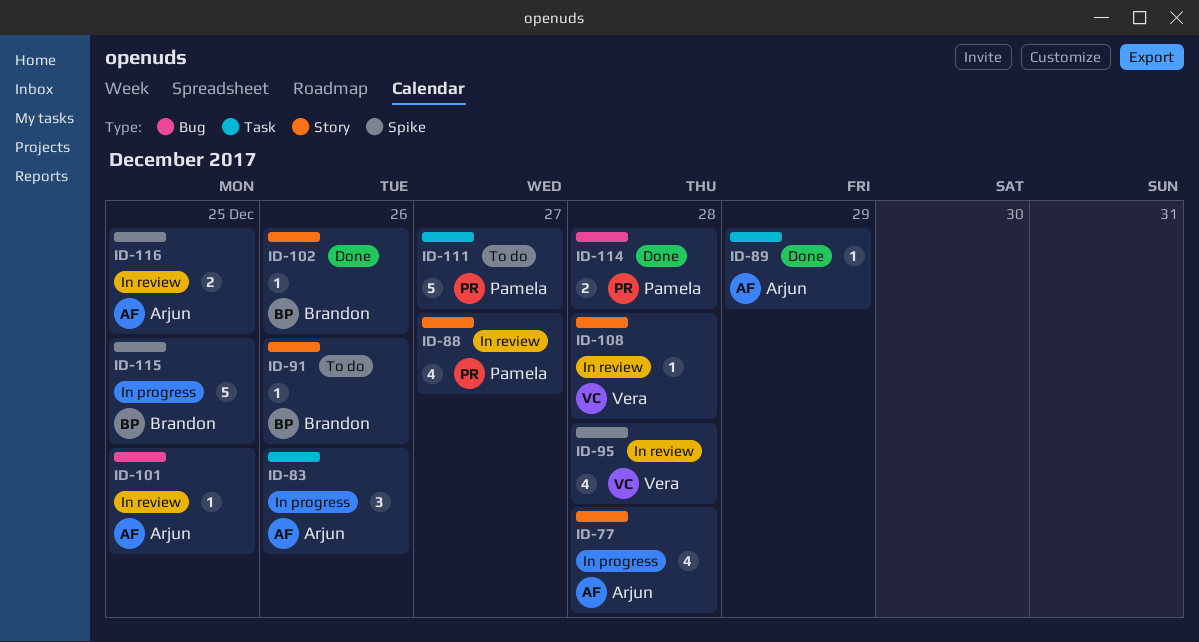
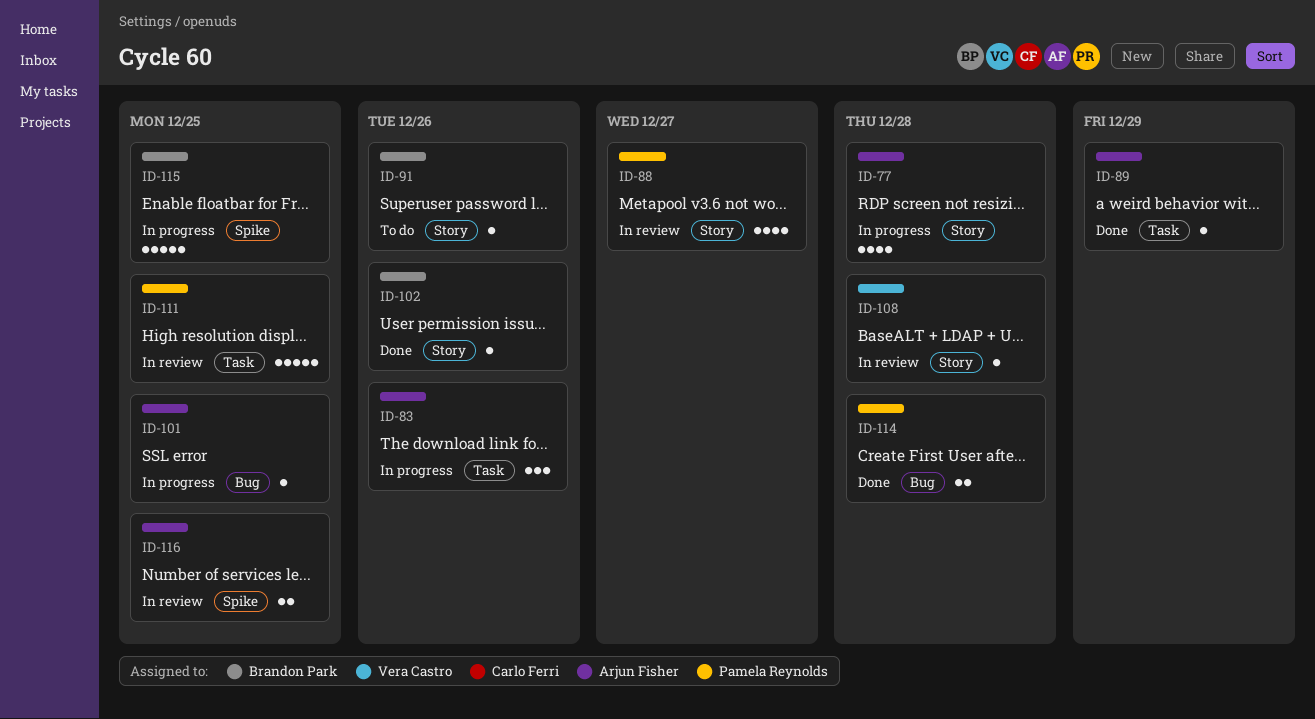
ID-95: present -> none
ID-101, status: In review -> In progress
ID-111, status: To do -> In review
ID-111, due: Dec 27 -> Dec 25

